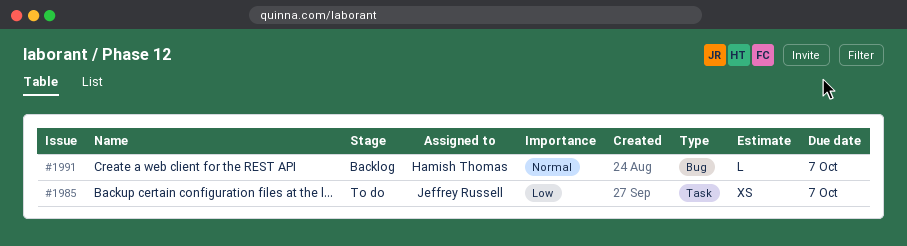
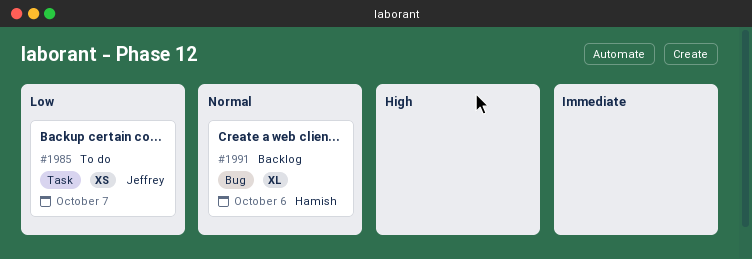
#1991, estimate: L -> XL
#1991, due: Oct 7 -> Oct 6

